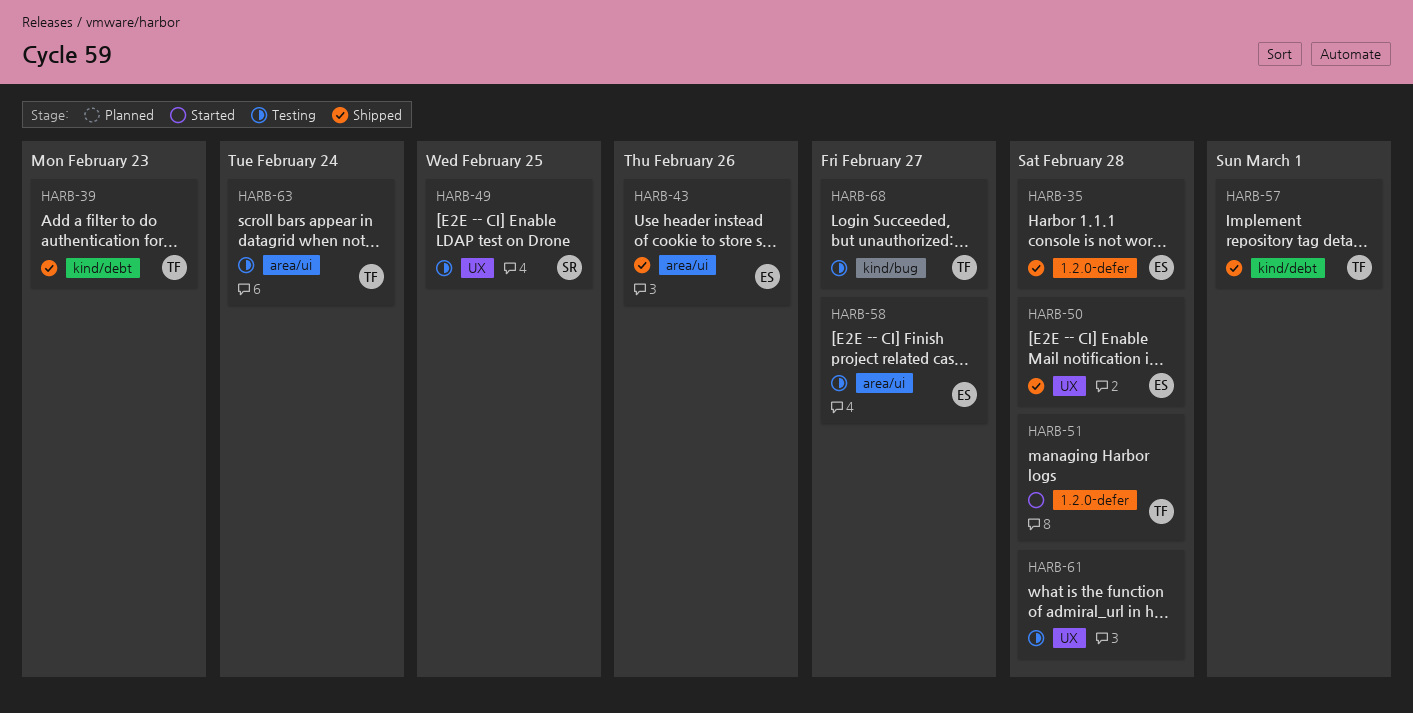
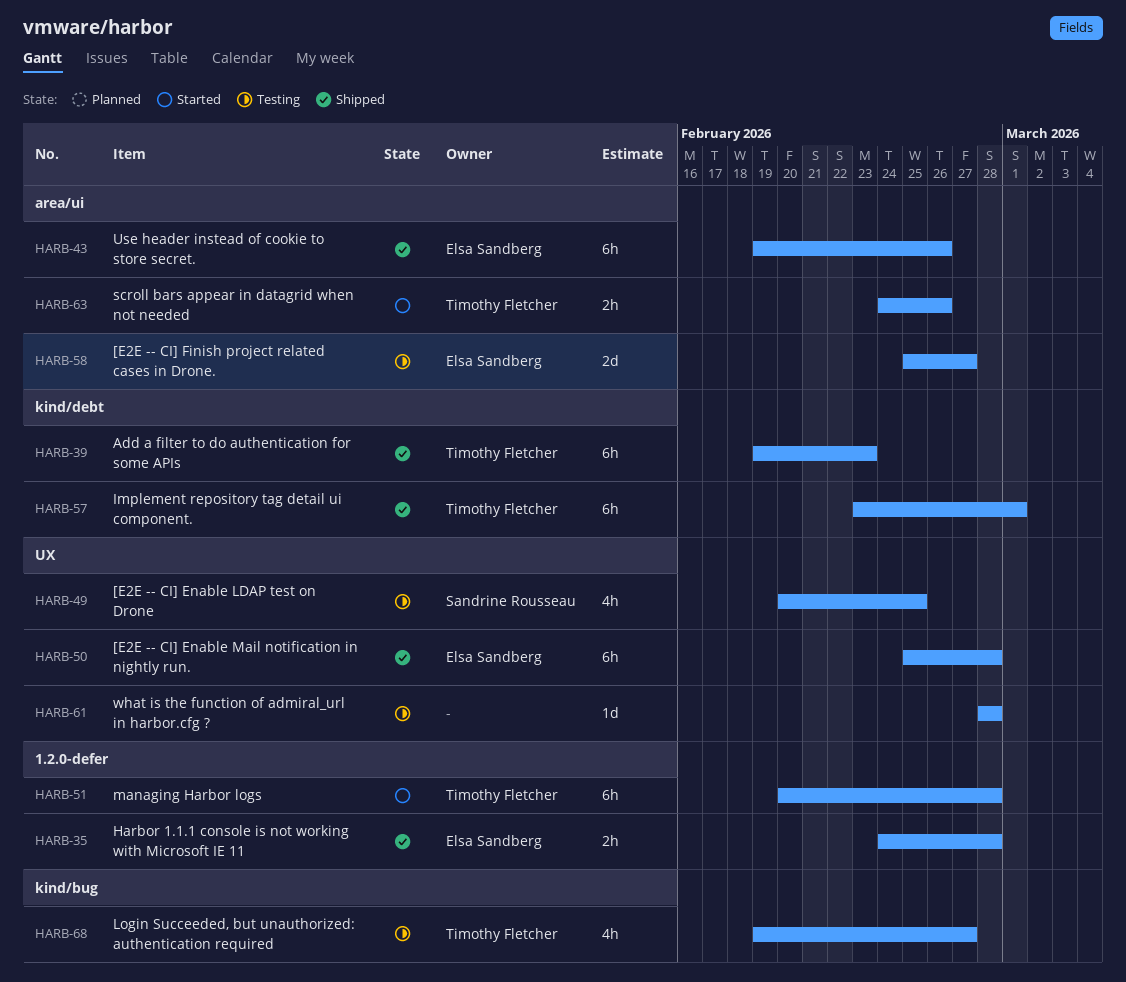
HARB-63, status: Testing -> Started
HARB-63, due: Feb 24 -> Feb 26

